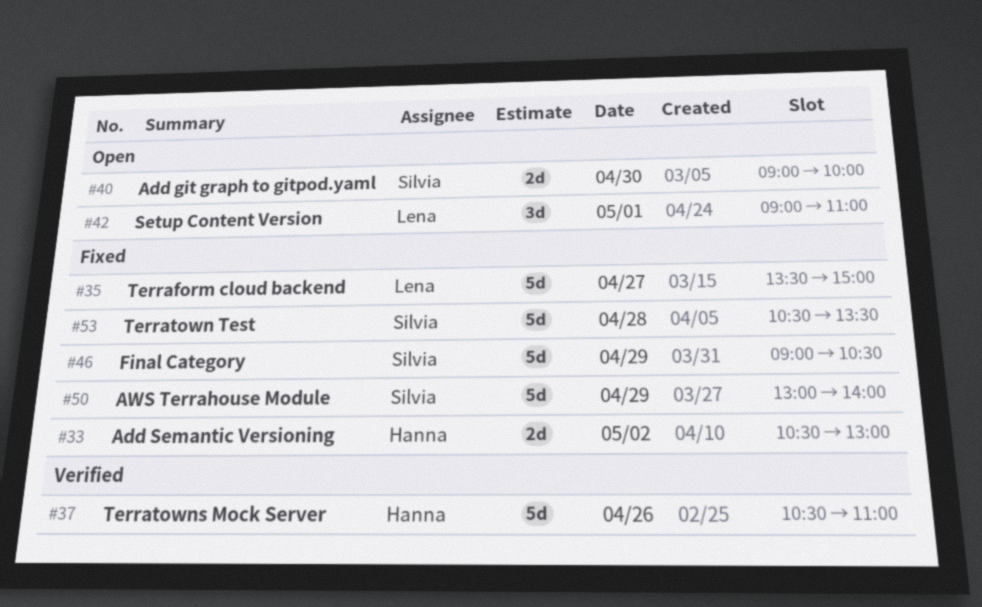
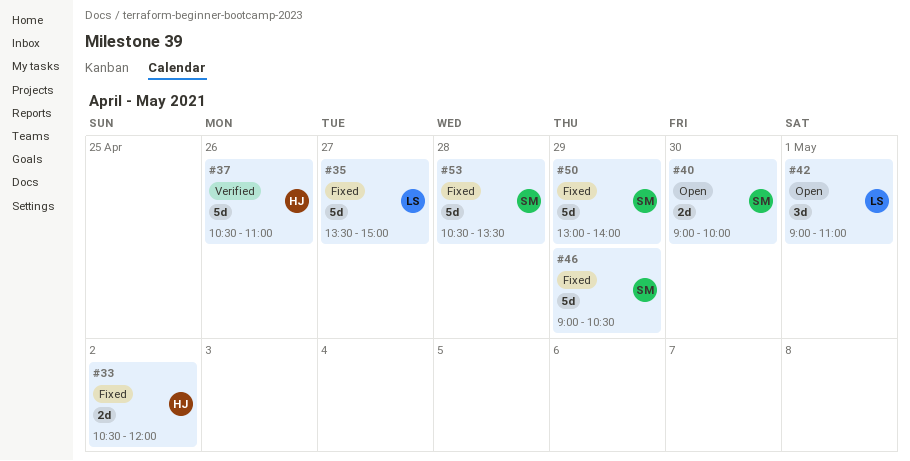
#33, ends: 13:00 -> 12:00

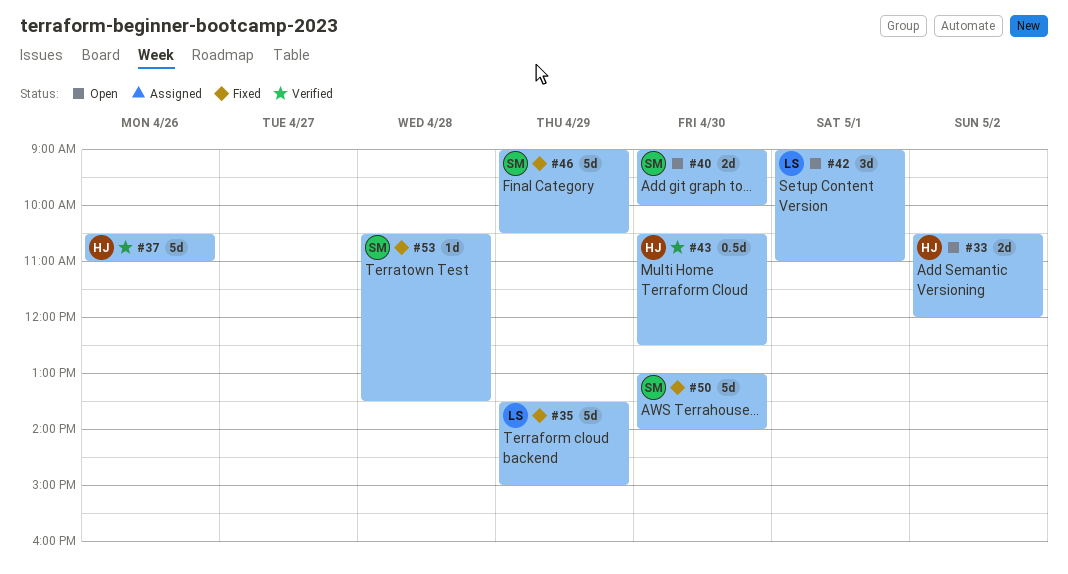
#33, status: Fixed -> Open
#35, day: Apr 27 -> Apr 29
#43: none -> present
#50, day: Apr 29 -> Apr 30
#53, estimate: 5d -> 1d

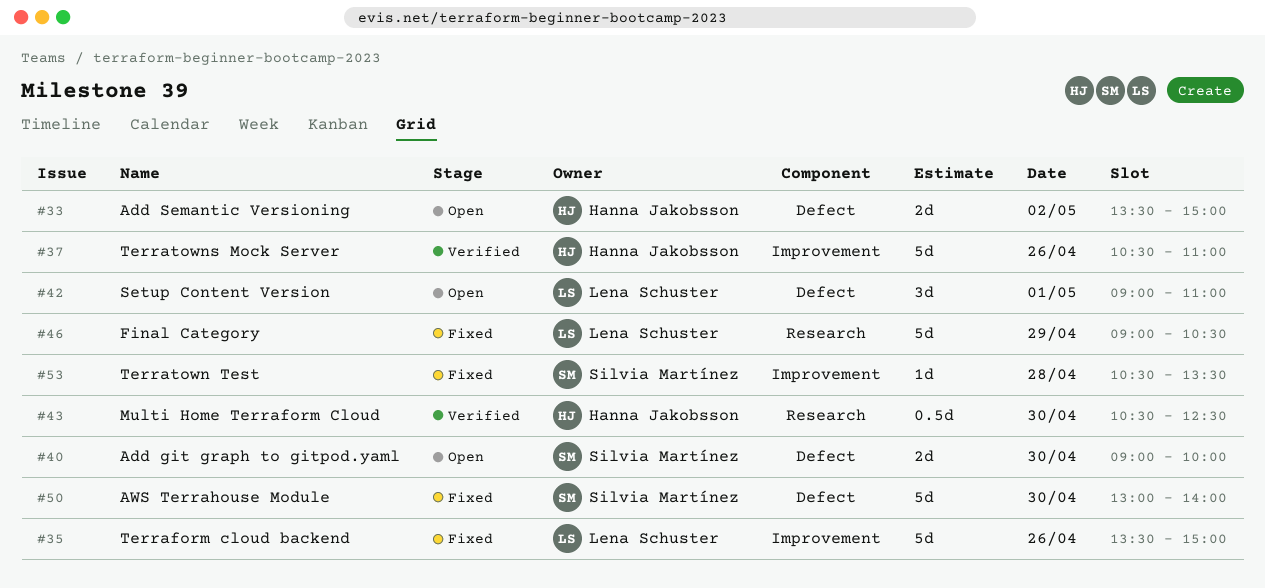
#33, begins: 10:30 -> 13:30
#33, ends: 12:00 -> 15:00
#35, day: Apr 29 -> Apr 26
#46, owner: Silvia Martínez -> Lena Schuster

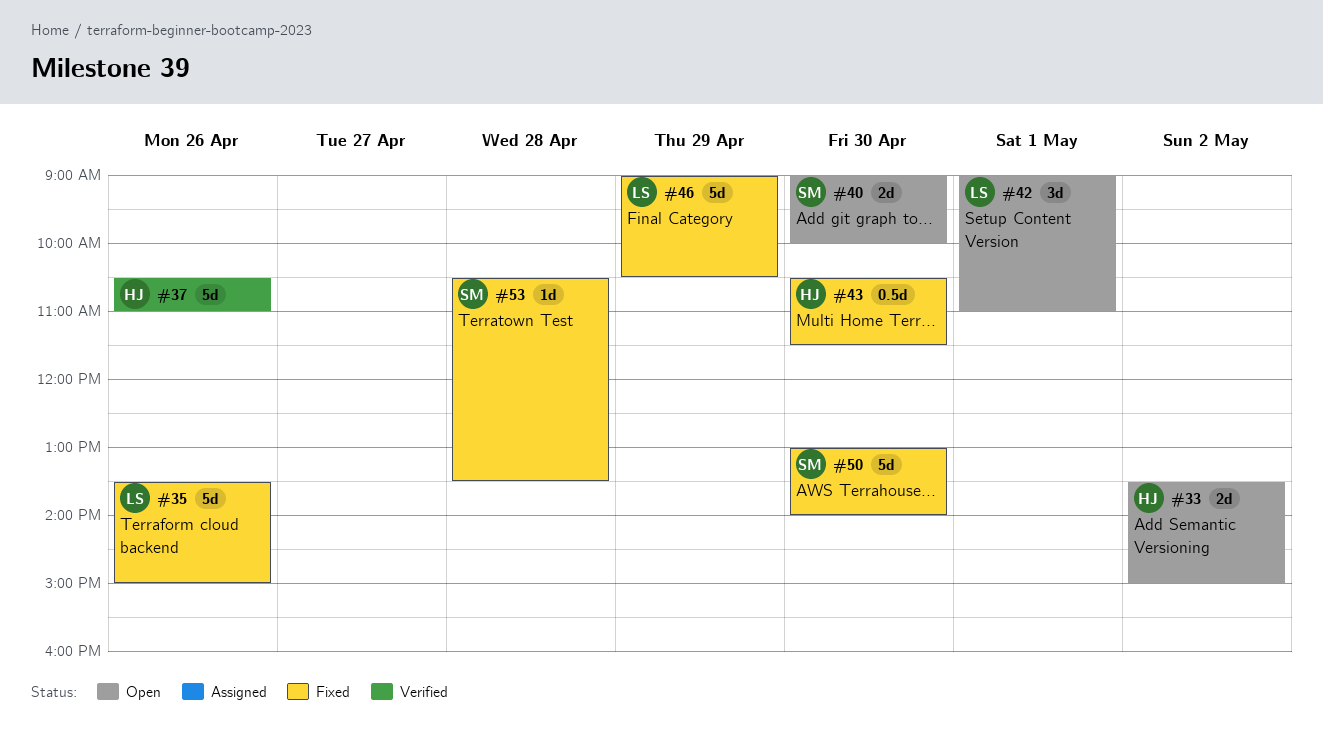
#43, status: Verified -> Fixed
#43, ends: 12:30 -> 11:30

